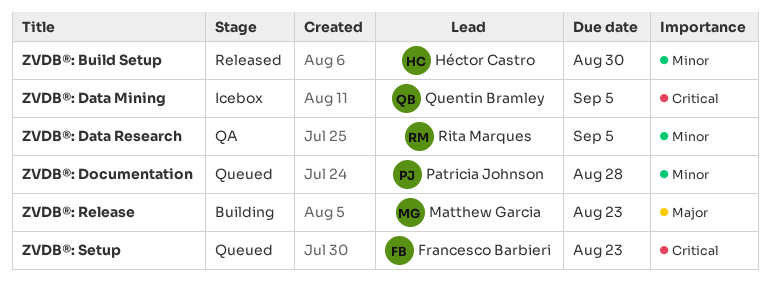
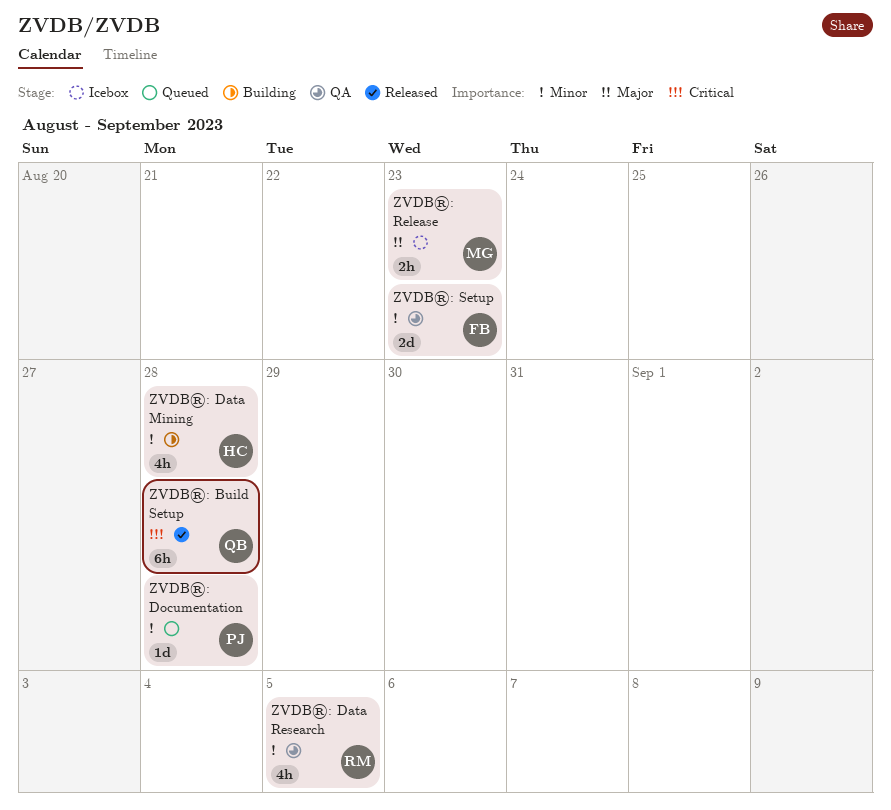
ZVDB®: Build Setup, owner: Héctor Castro -> Quentin Bramley
ZVDB®: Build Setup, priority: Minor -> Critical
ZVDB®: Build Setup, due: Aug 30 -> Aug 28
ZVDB®: Data Mining, status: Icebox -> Building
ZVDB®: Data Mining, owner: Quentin Bramley -> Héctor Castro
ZVDB®: Data Mining, priority: Critical -> Minor
ZVDB®: Data Mining, due: Sep 5 -> Aug 28
ZVDB®: Release, status: Building -> Icebox
ZVDB®: Setup, status: Queued -> QA
ZVDB®: Setup, priority: Critical -> Minor

